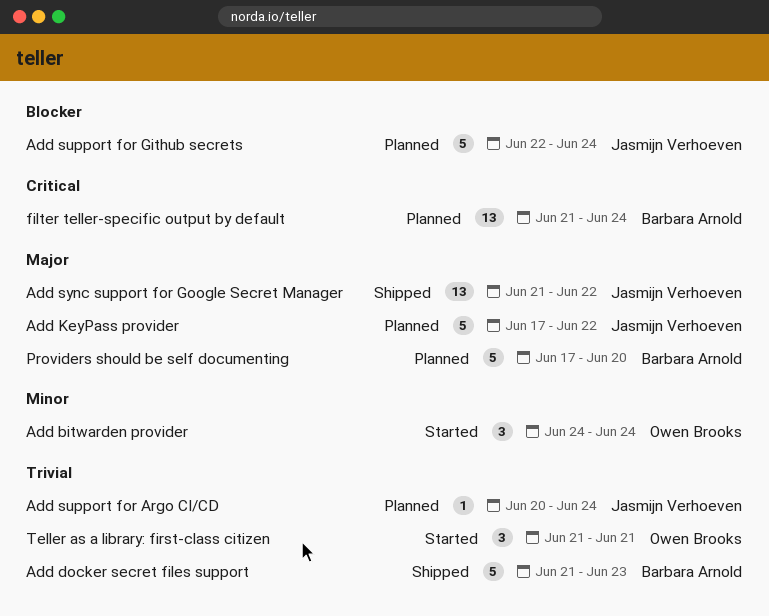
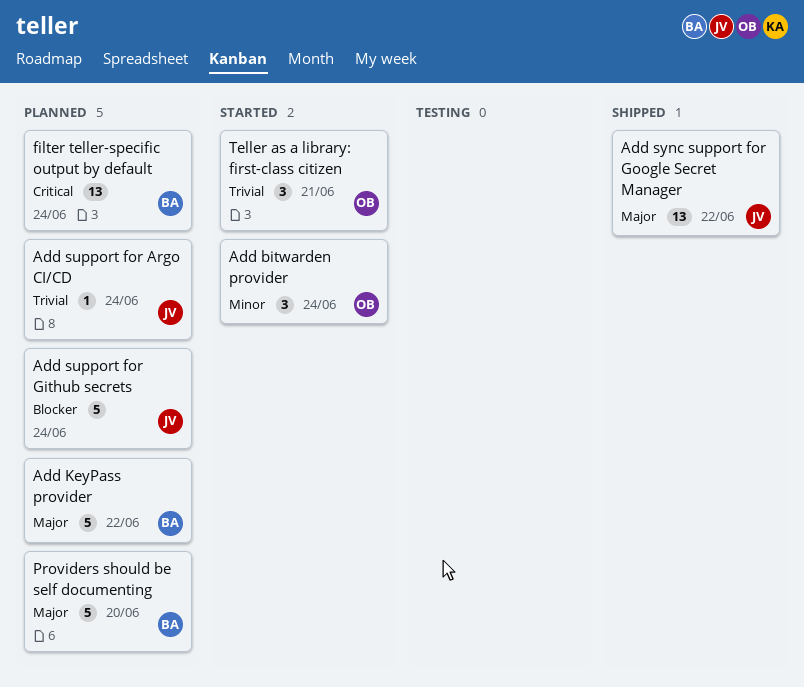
Add docker secret files support: present -> none
Add KeyPass provider, owner: Jasmijn Verhoeven -> Barbara Arnold

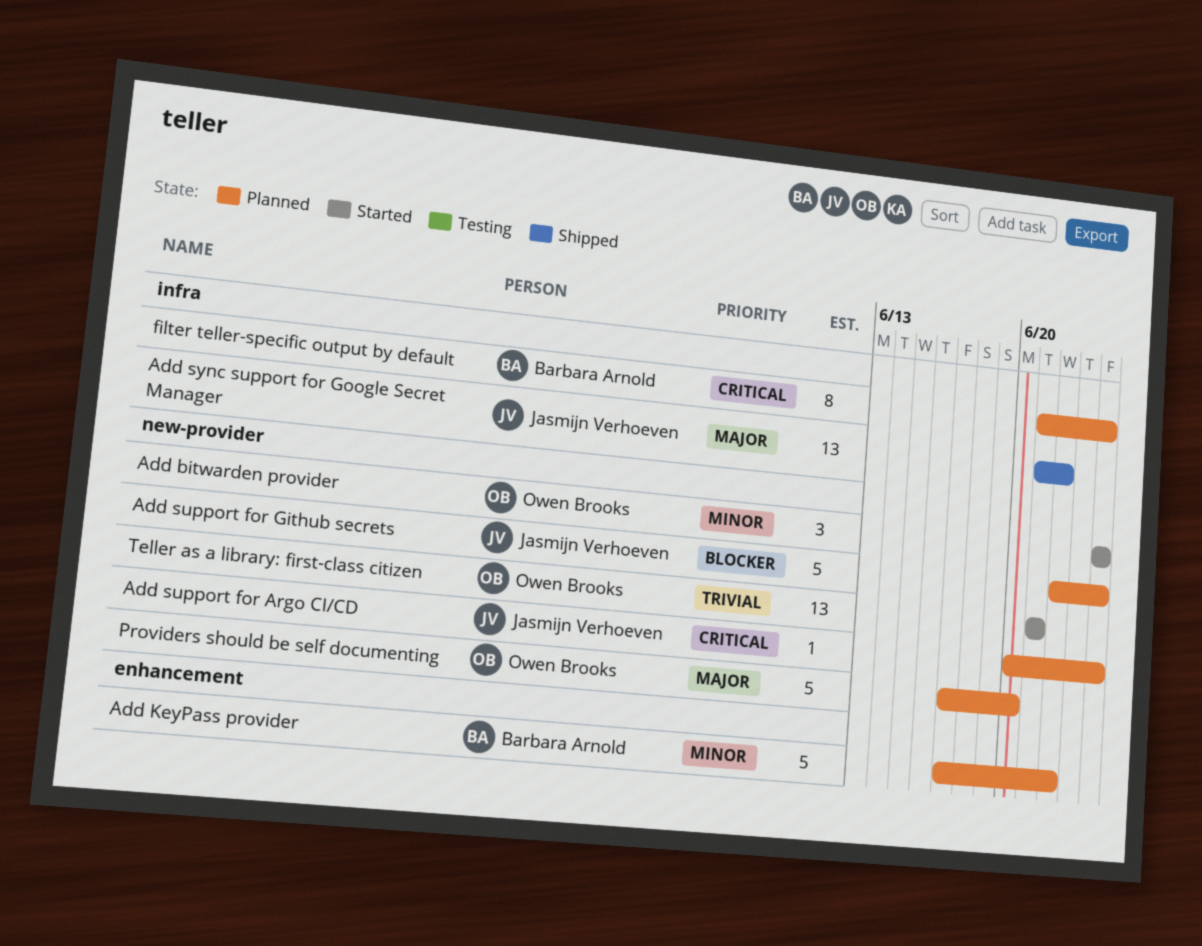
Add KeyPass provider, priority: Major -> Minor
Add support for Argo CI/CD, priority: Trivial -> Critical
filter teller-specific output by default, estimate: 13 -> 8
Providers should be self documenting, owner: Barbara Arnold -> Owen Brooks
Teller as a library: first-class citizen, estimate: 3 -> 13

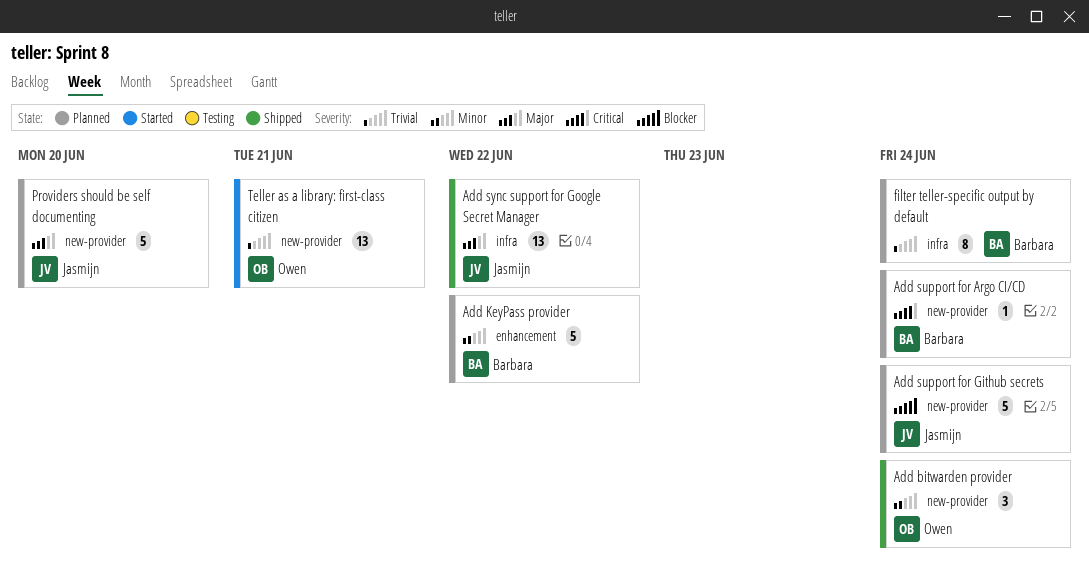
Add bitwarden provider, status: Started -> Shipped
Add support for Argo CI/CD, owner: Jasmijn Verhoeven -> Barbara Arnold
filter teller-specific output by default, priority: Critical -> Trivial
Providers should be self documenting, owner: Owen Brooks -> Jasmijn Verhoeven

